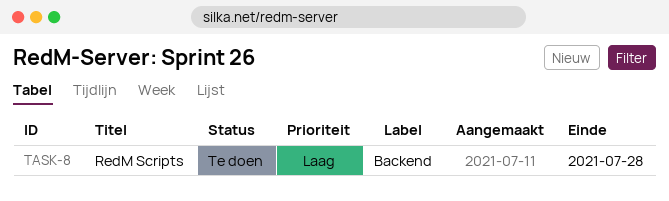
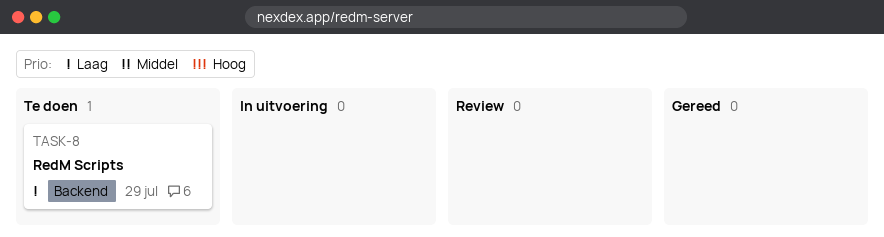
TASK-8, due: Jul 28 -> Jul 29

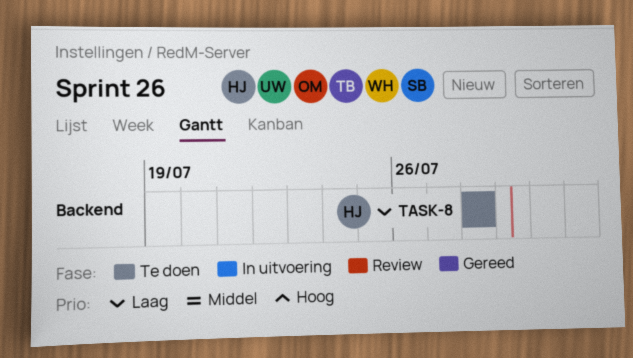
TASK-8, due: Jul 29 -> Jul 28

